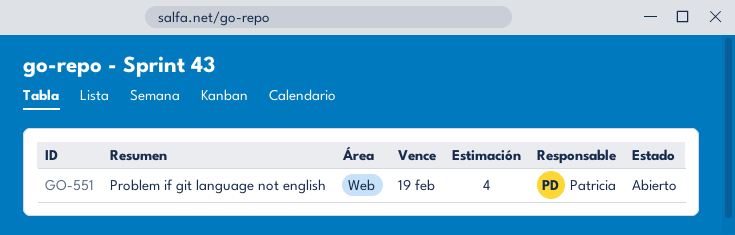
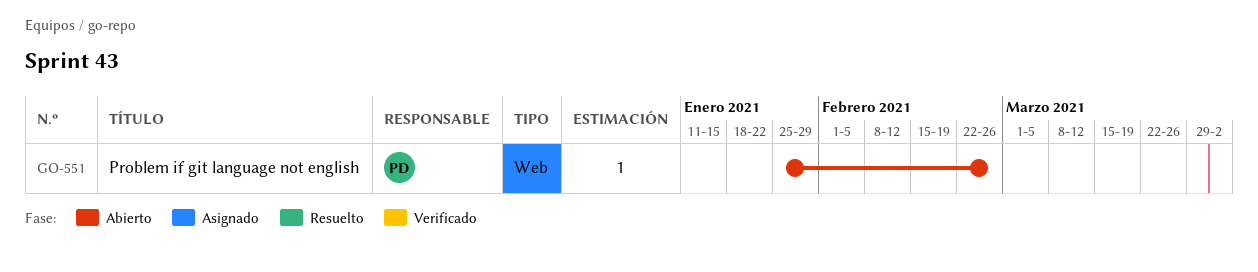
GO-551, estimate: 4 -> 1
GO-551, due: Feb 19 -> Feb 26

